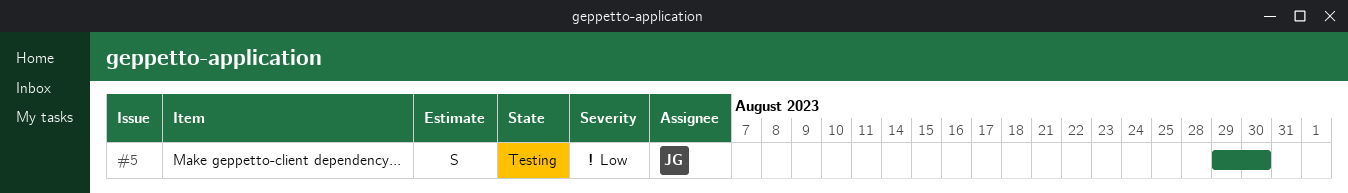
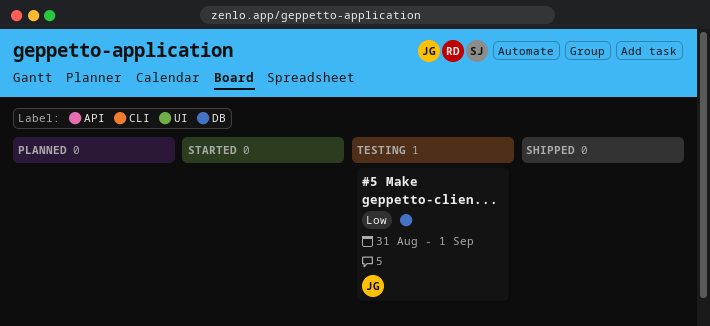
#5, start: Aug 29 -> Aug 31
#5, due: Aug 30 -> Sep 1

